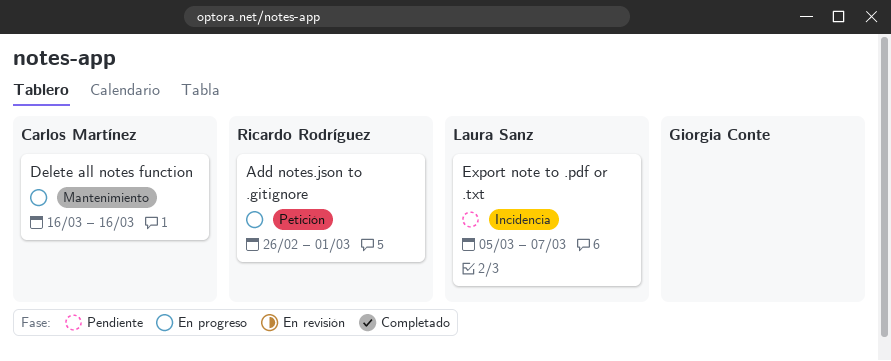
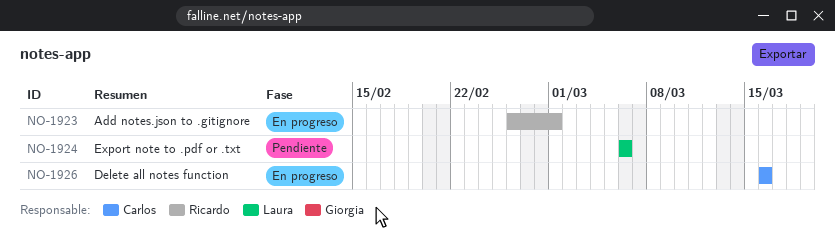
Export note to .pdf or .txt, start: Mar 5 -> Mar 6
Export note to .pdf or .txt, due: Mar 7 -> Mar 6

